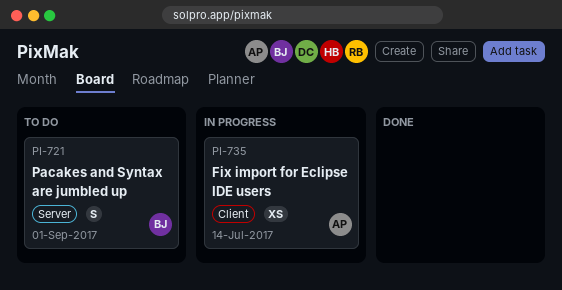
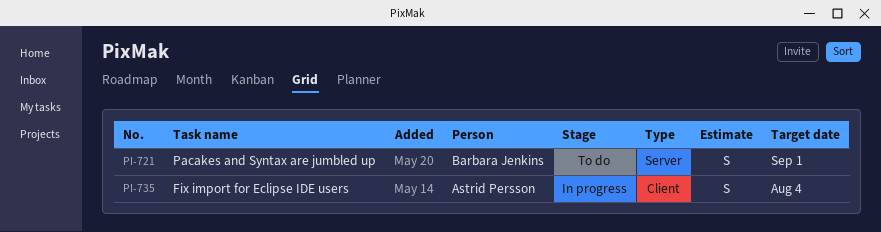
PI-735, estimate: XS -> S
PI-735, due: Jul 14 -> Aug 4

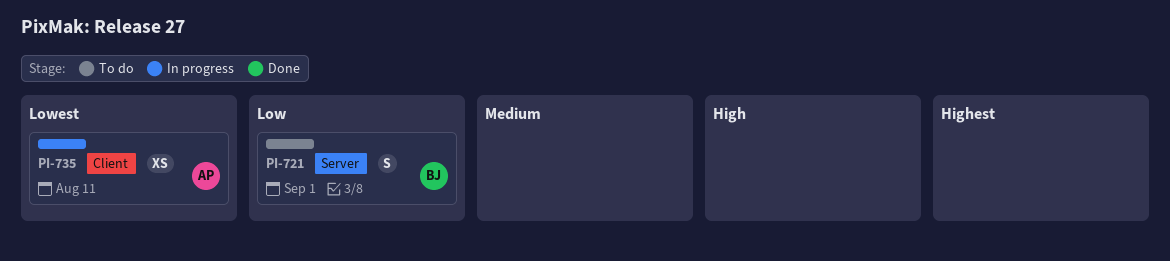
PI-735, estimate: S -> XS
PI-735, due: Aug 4 -> Aug 11

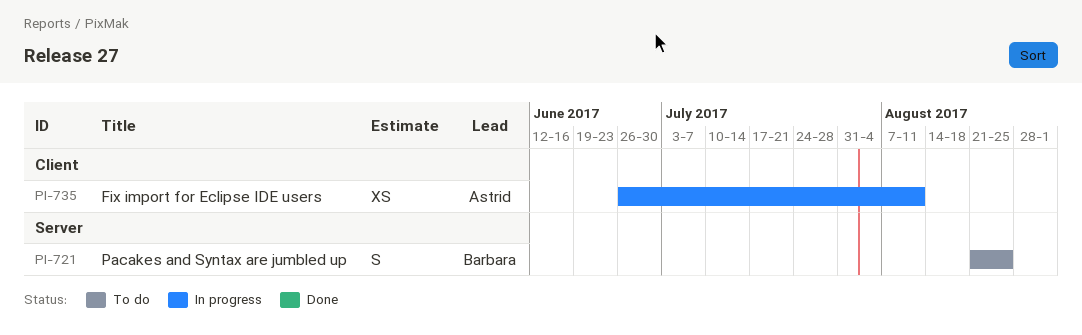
PI-721, due: Sep 1 -> Aug 25

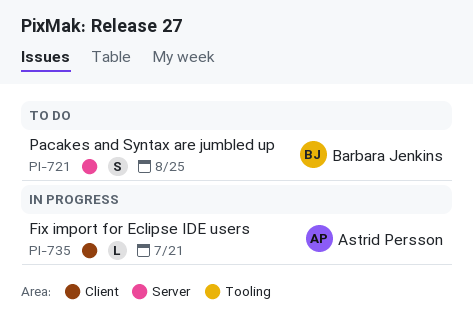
PI-735, estimate: XS -> L
PI-735, due: Aug 11 -> Jul 21

